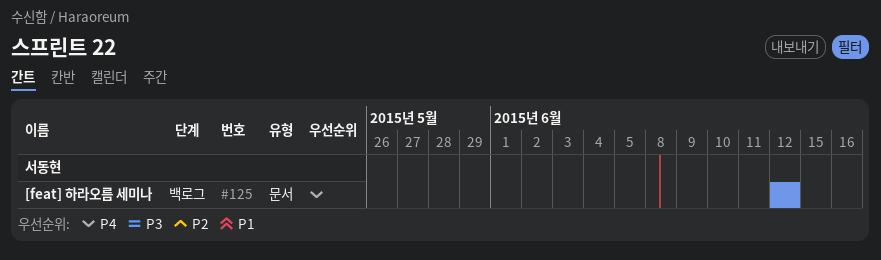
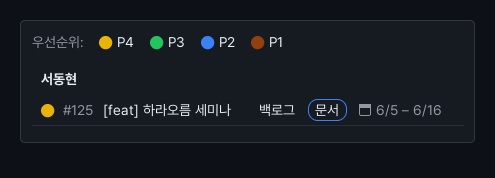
#125, start: Jun 12 -> Jun 5
#125, due: Jun 12 -> Jun 16

